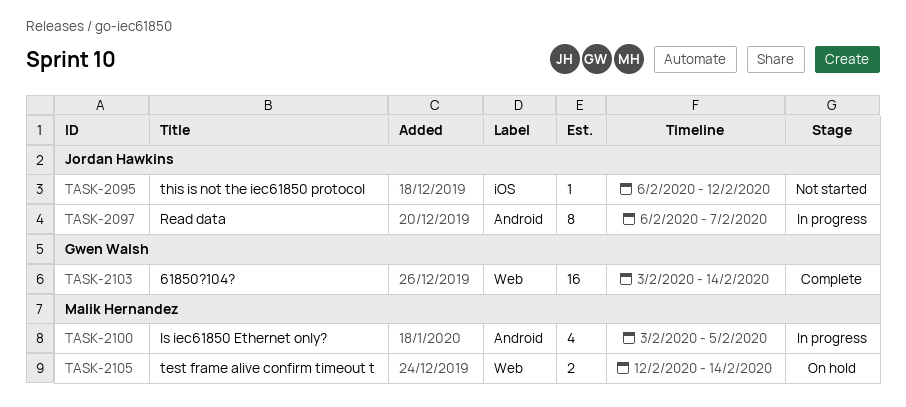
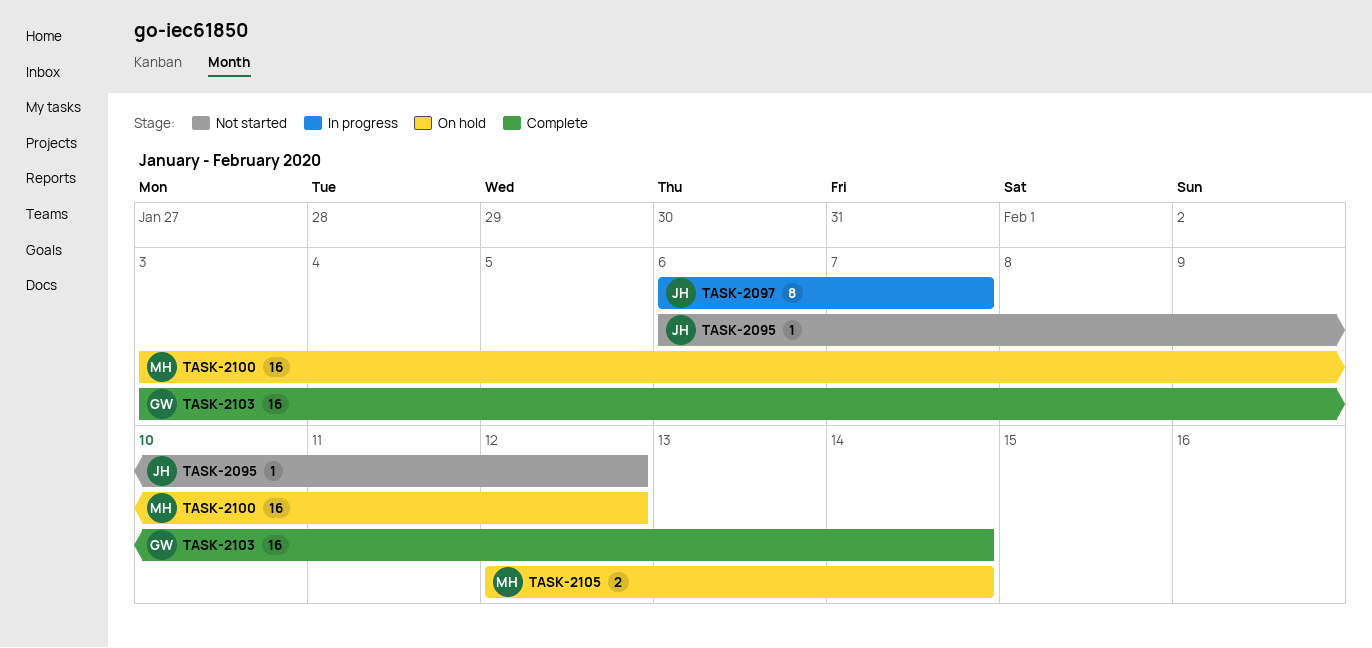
TASK-2100, status: In progress -> On hold
TASK-2100, estimate: 4 -> 16
TASK-2100, due: Feb 5 -> Feb 12

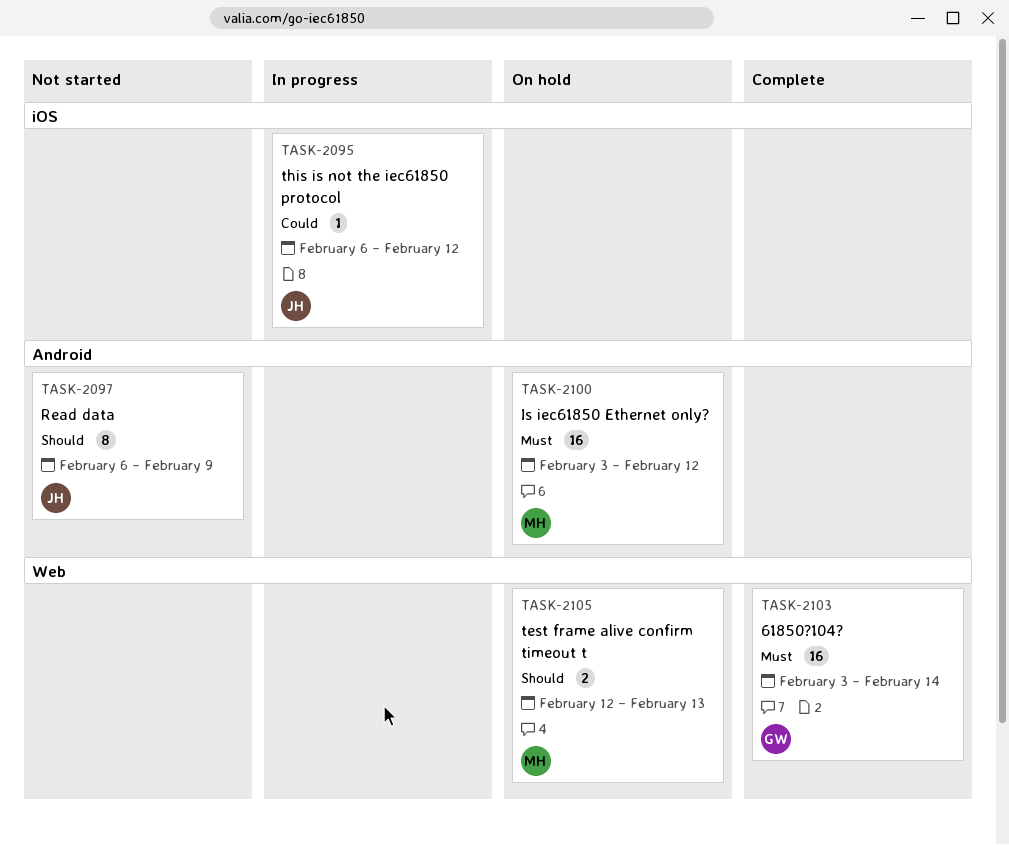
TASK-2095, status: Not started -> In progress
TASK-2097, status: In progress -> Not started
TASK-2097, due: Feb 7 -> Feb 9
TASK-2105, due: Feb 14 -> Feb 13

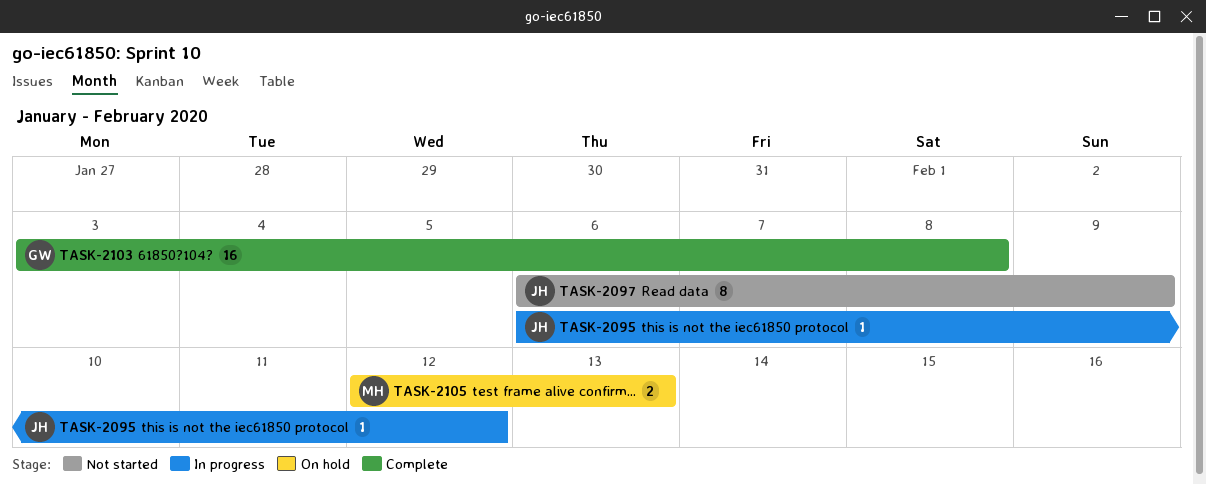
TASK-2100: present -> none
TASK-2103, due: Feb 14 -> Feb 8

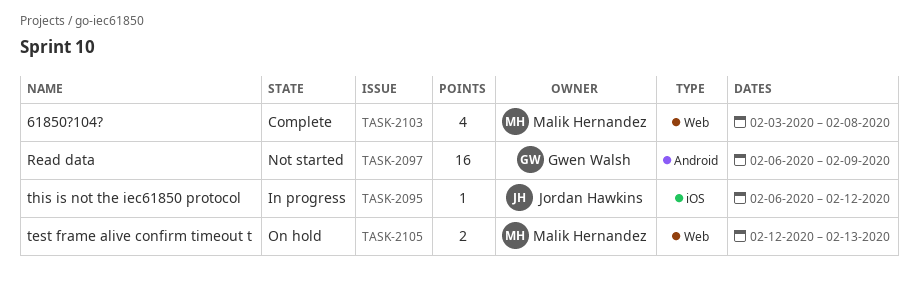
TASK-2097, owner: Jordan Hawkins -> Gwen Walsh
TASK-2097, estimate: 8 -> 16
TASK-2103, owner: Gwen Walsh -> Malik Hernandez
TASK-2103, estimate: 16 -> 4

